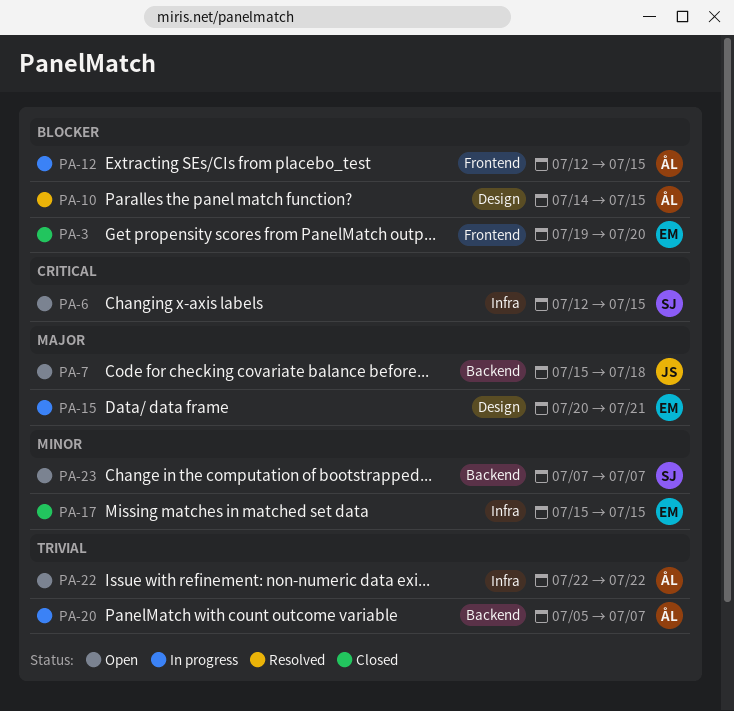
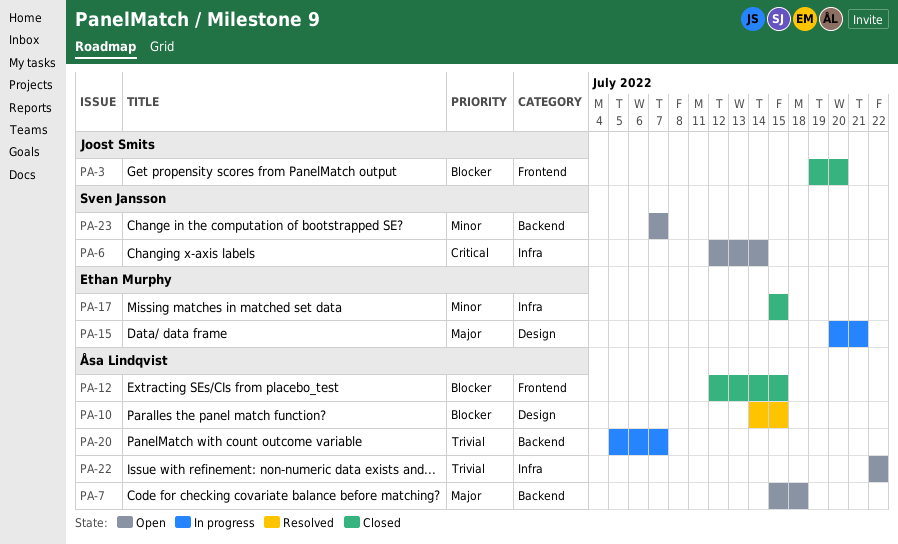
PA-3, owner: Ethan Murphy -> Joost Smits
PA-6, due: Jul 15 -> Jul 14
PA-7, owner: Joost Smits -> Åsa Lindqvist
PA-12, status: In progress -> Closed

